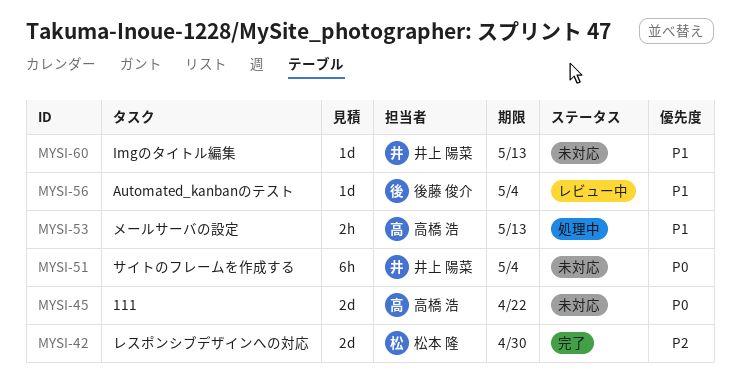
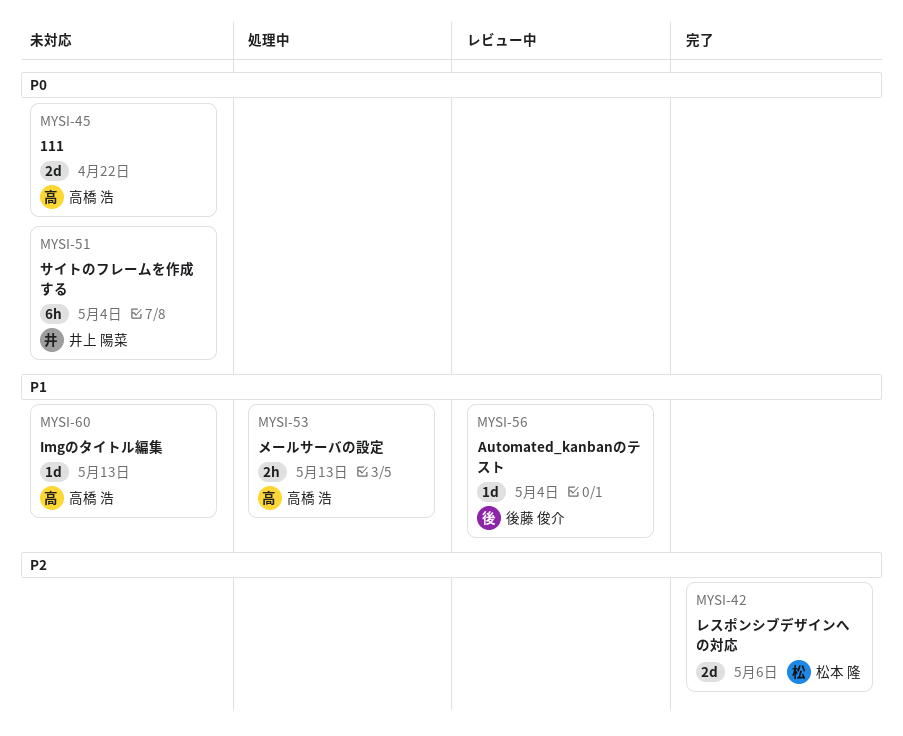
MYSI-42, due: Apr 30 -> May 6
MYSI-60, owner: 井上 陽菜 -> 高橋 浩

